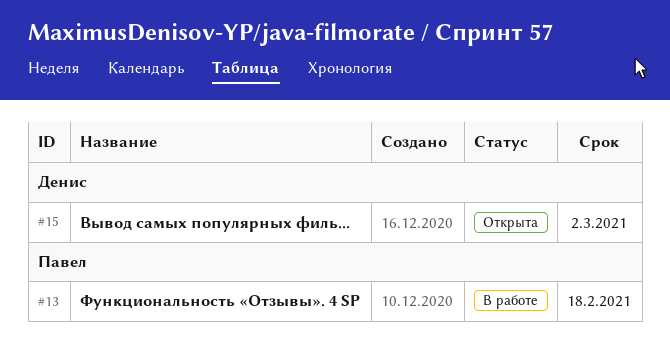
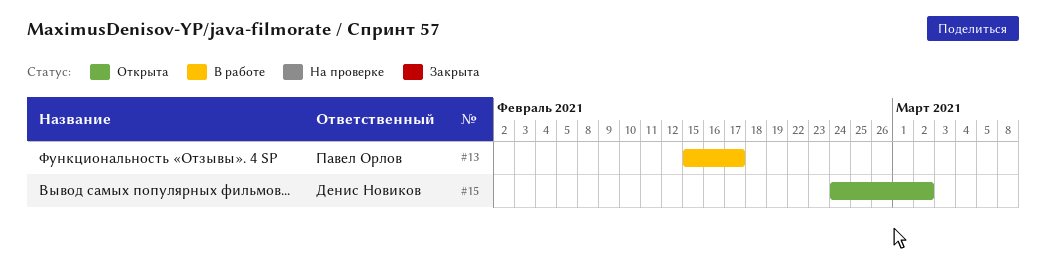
#13, due: Feb 18 -> Feb 17

